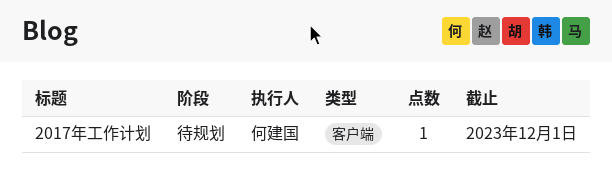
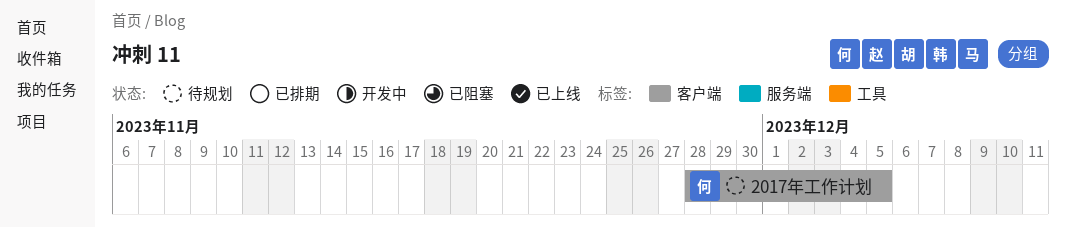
2017年工作计划, due: Dec 1 -> Dec 5

